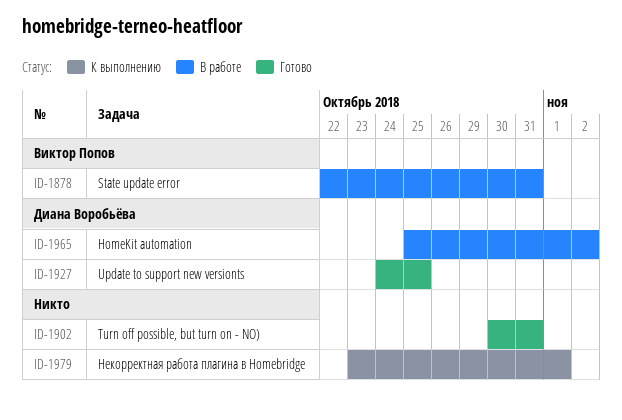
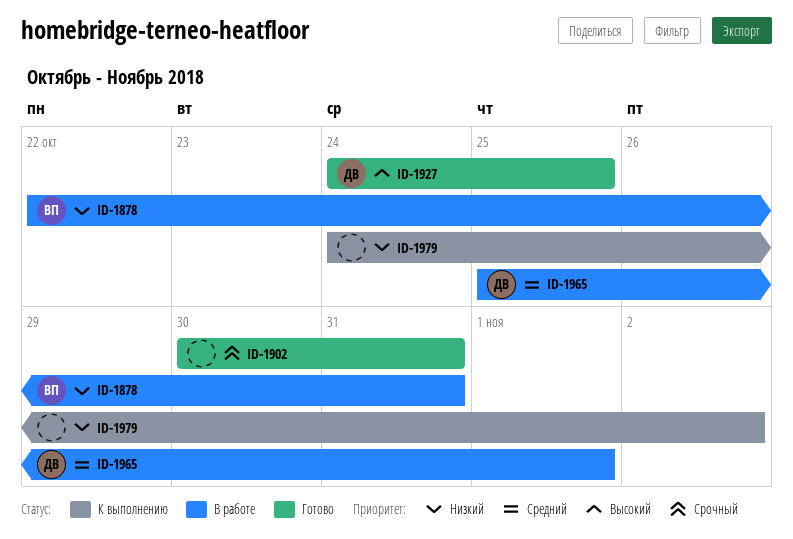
ID-1965, due: Nov 2 -> Nov 1
ID-1979, start: Oct 23 -> Oct 24
ID-1979, due: Nov 1 -> Nov 2

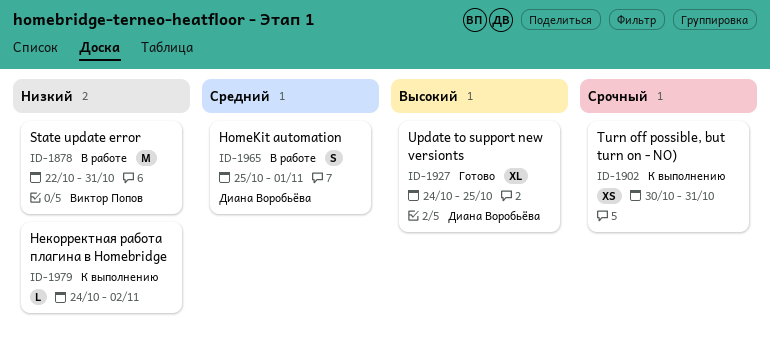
ID-1902, status: Готово -> К выполнению

